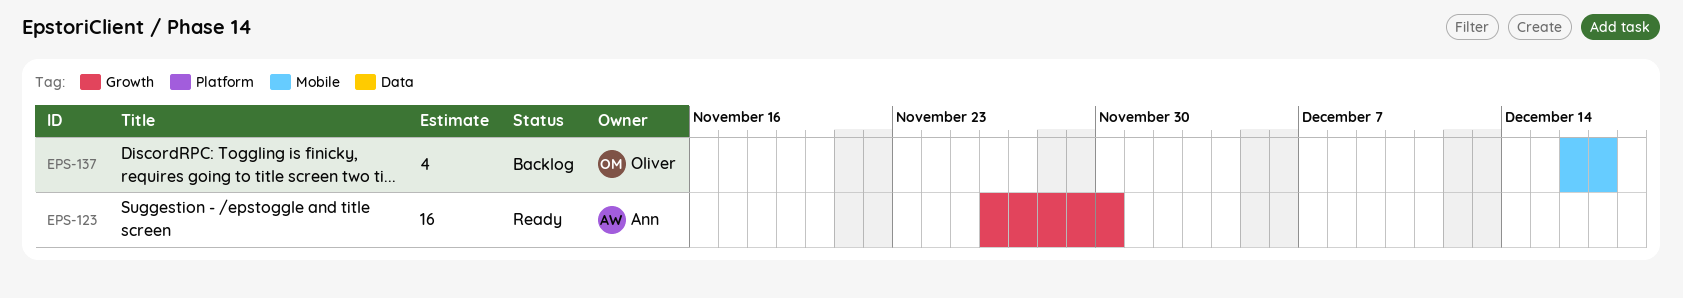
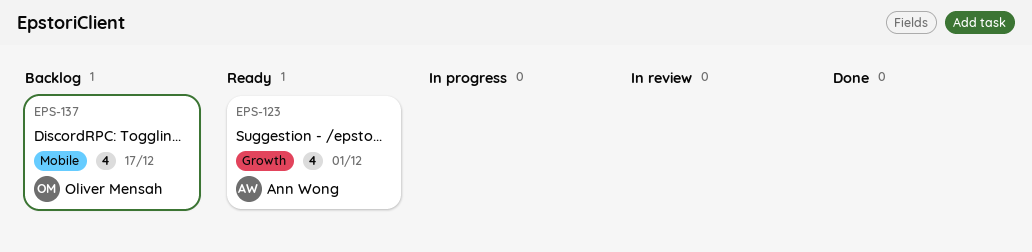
EPS-123, estimate: 16 -> 4
EPS-123, due: Nov 30 -> Dec 1

